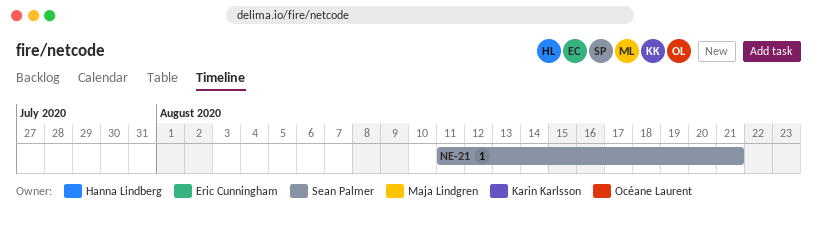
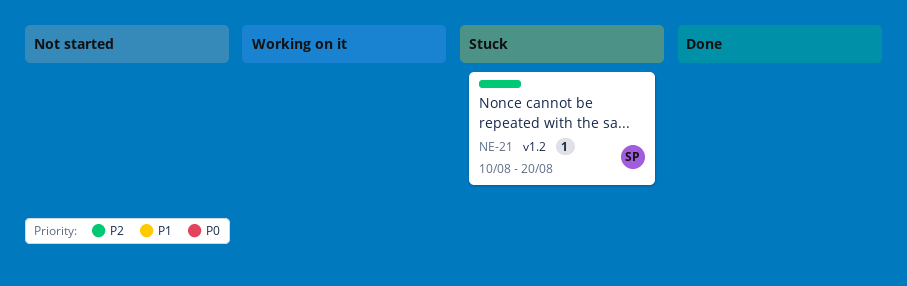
NE-21, start: Aug 11 -> Aug 10
NE-21, due: Aug 21 -> Aug 20

